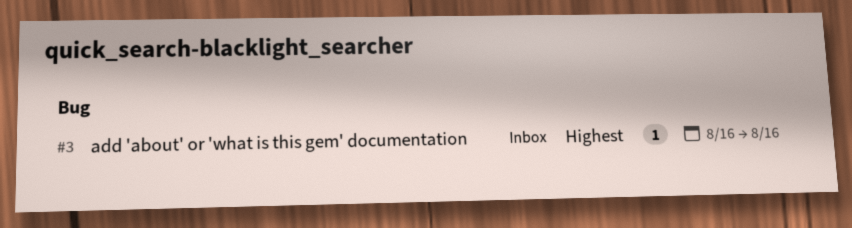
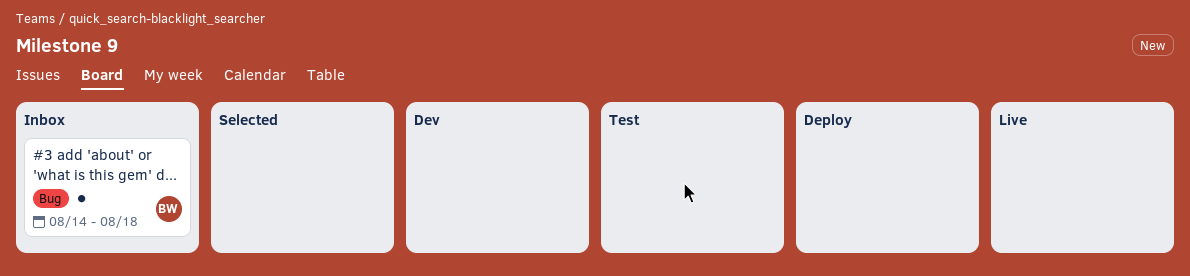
#3, start: Aug 16 -> Aug 14
#3, due: Aug 16 -> Aug 18

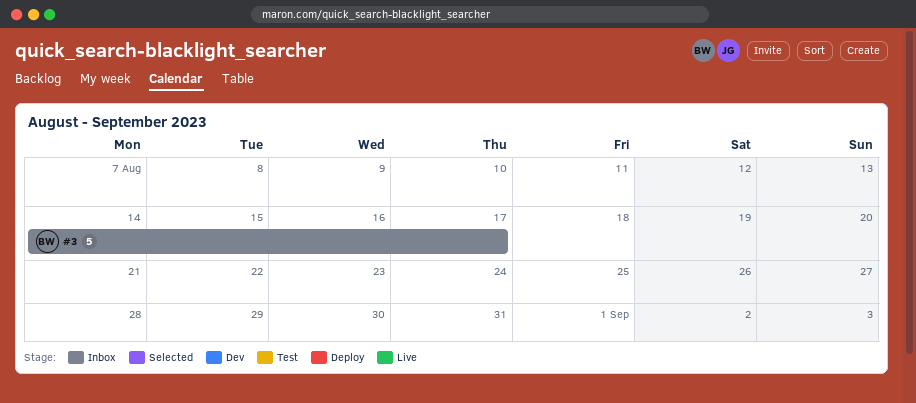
#3, estimate: 1 -> 5
#3, due: Aug 18 -> Aug 17

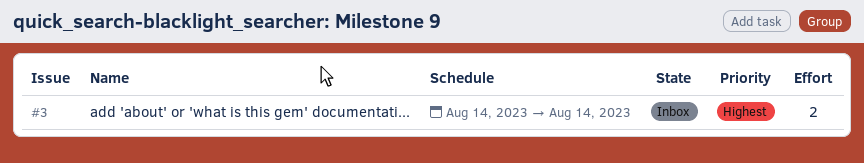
#3, estimate: 5 -> 2
#3, due: Aug 17 -> Aug 14

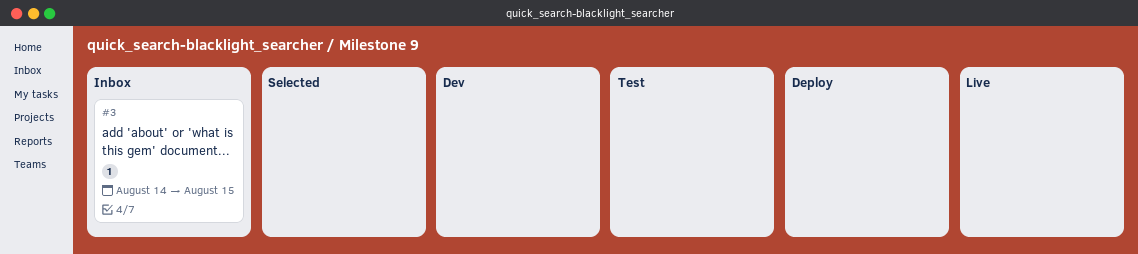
#3, estimate: 2 -> 1
#3, due: Aug 14 -> Aug 15

